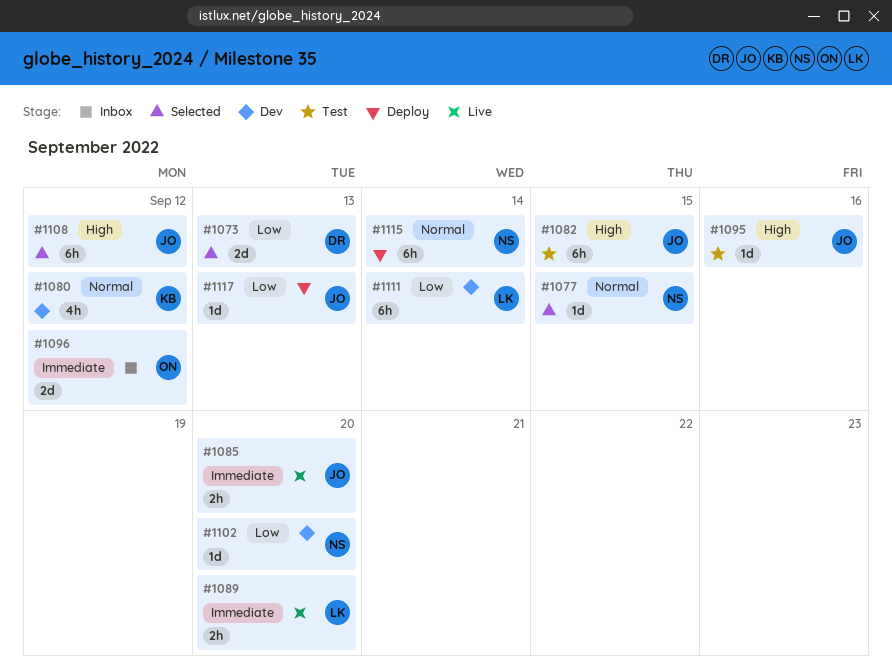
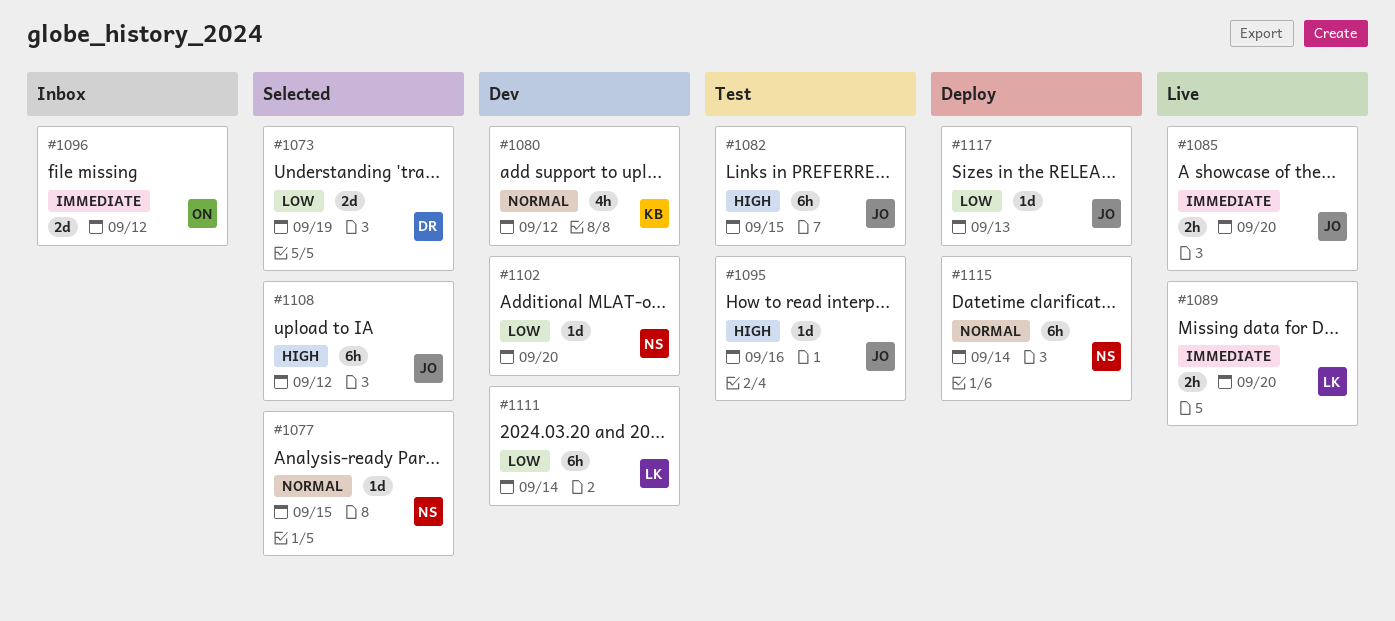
#1073, due: Sep 13 -> Sep 19

